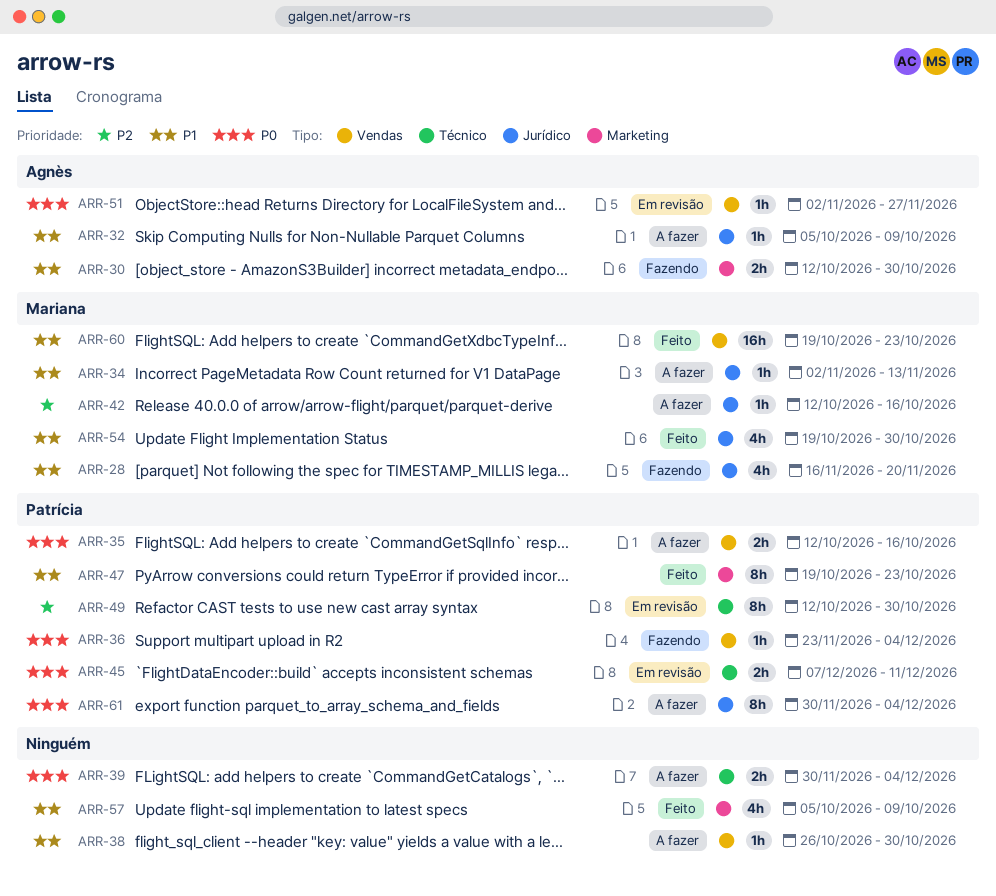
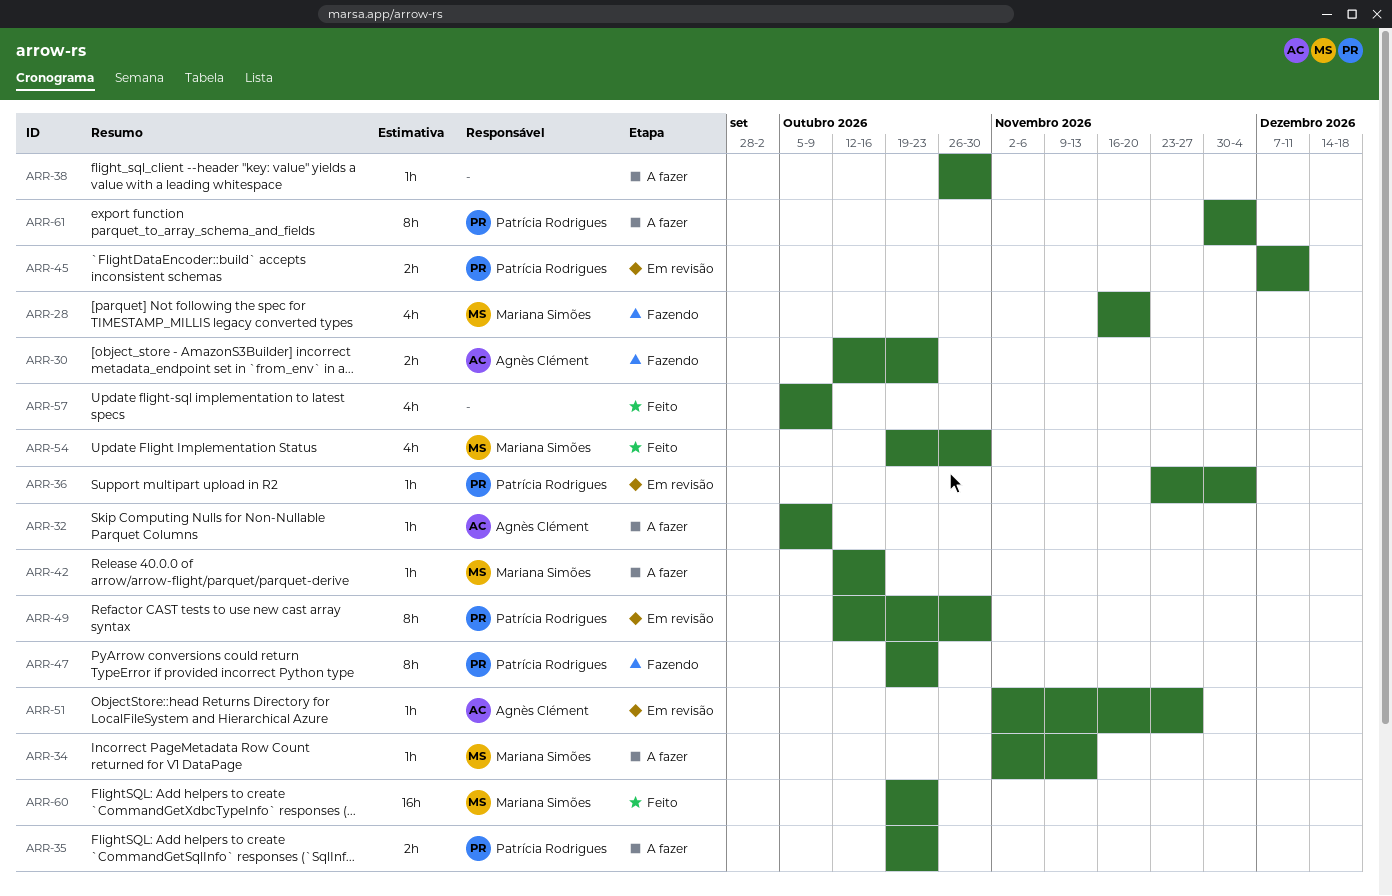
ARR-30, due: Oct 30 -> Oct 23
ARR-35, start: Oct 12 -> Oct 19
ARR-35, due: Oct 16 -> Oct 23
ARR-36, status: Fazendo -> Em revisão
ARR-39: present -> none
ARR-47, status: Feito -> Fazendo

